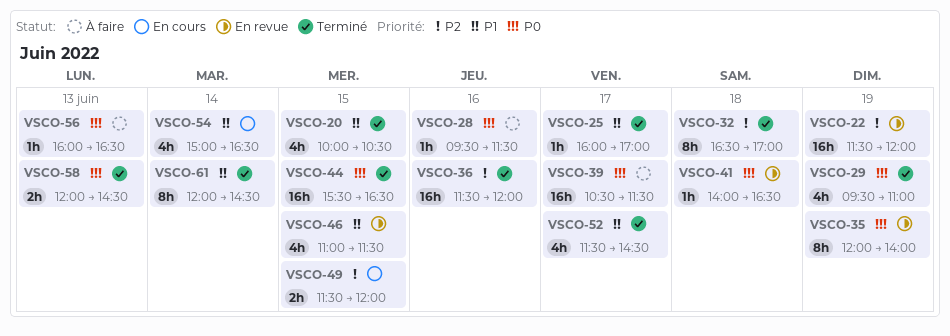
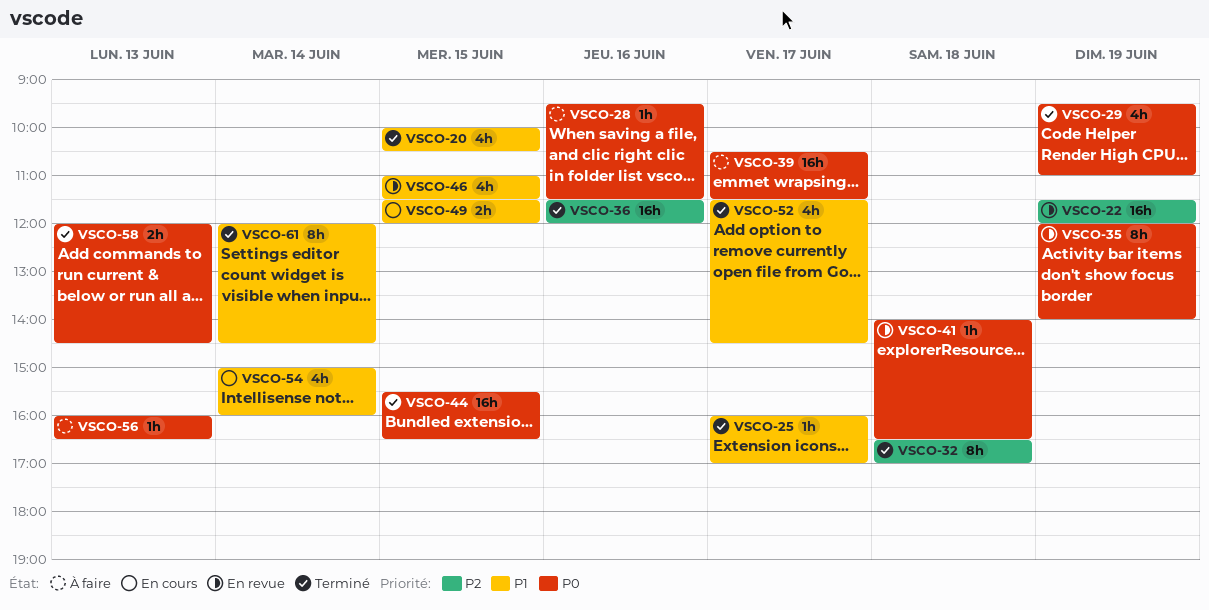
VSCO-49, priority: P2 -> P1
VSCO-54, ends: 16:30 -> 16:00

